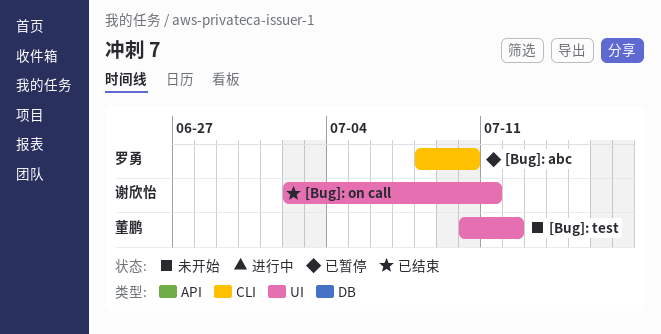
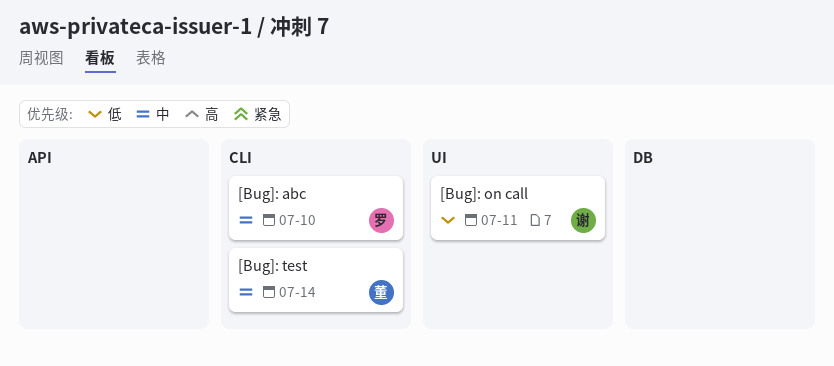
[Bug]: test, label: UI -> CLI
[Bug]: test, due: Jul 12 -> Jul 14

